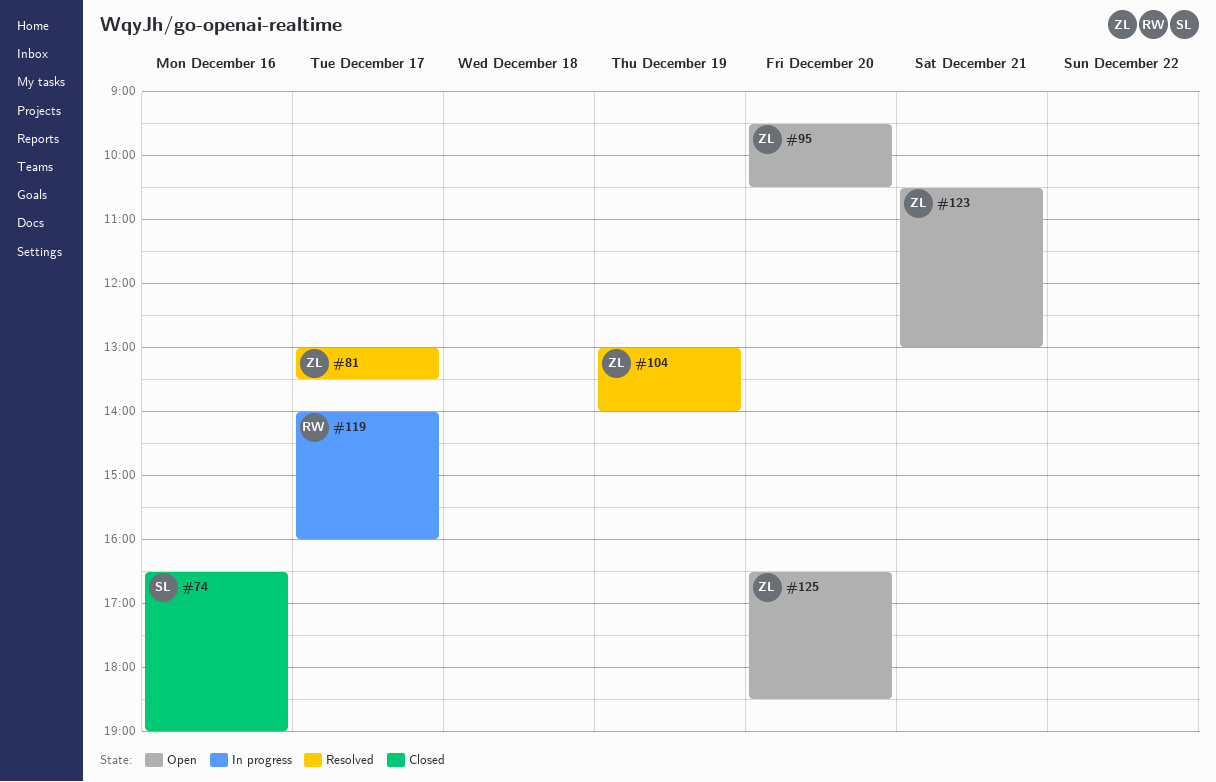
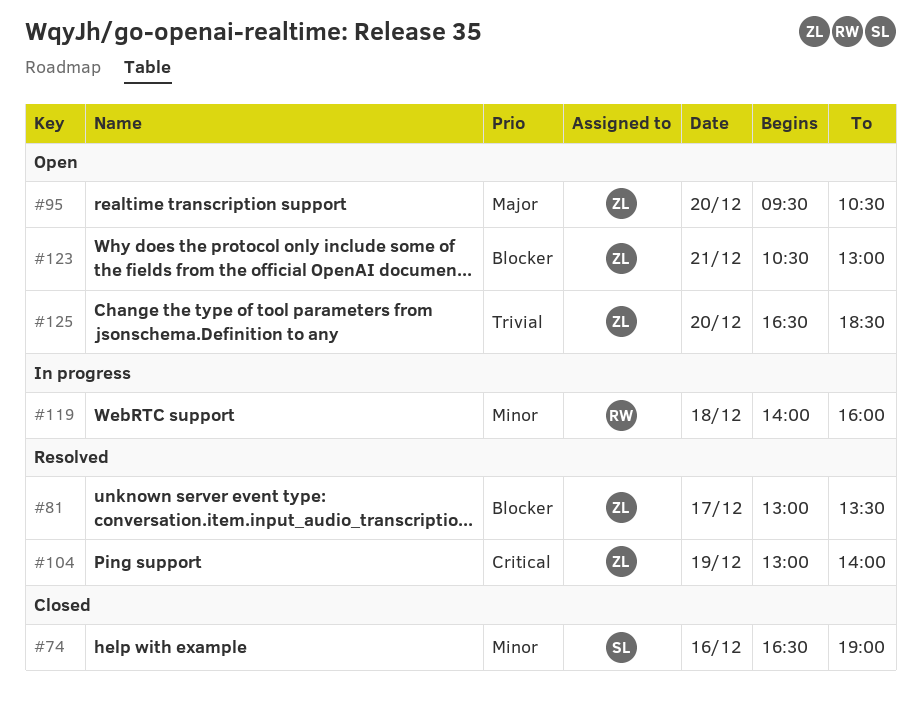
#119, day: Dec 17 -> Dec 18

